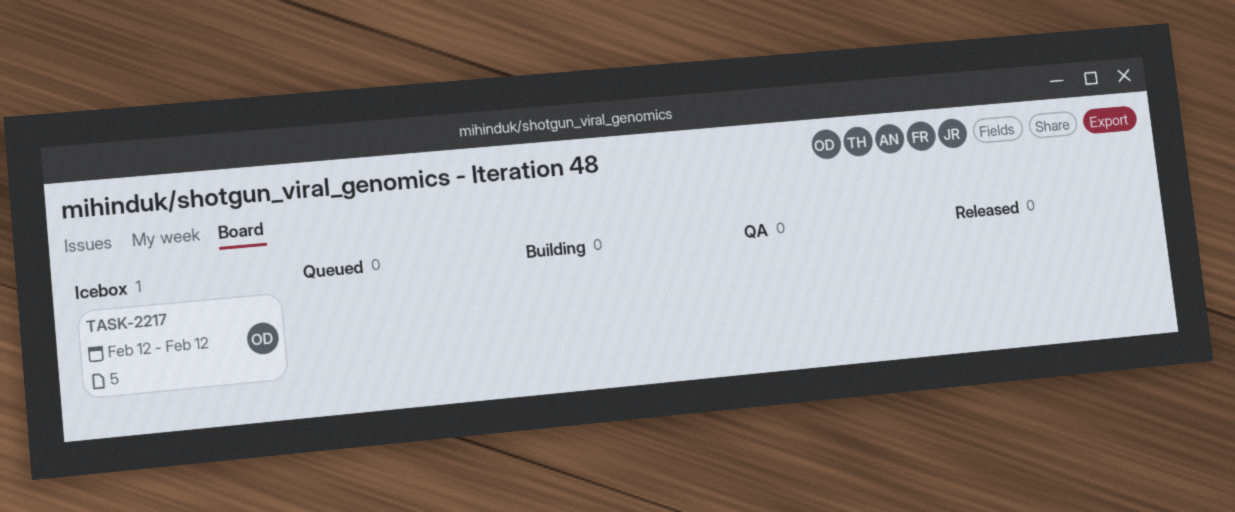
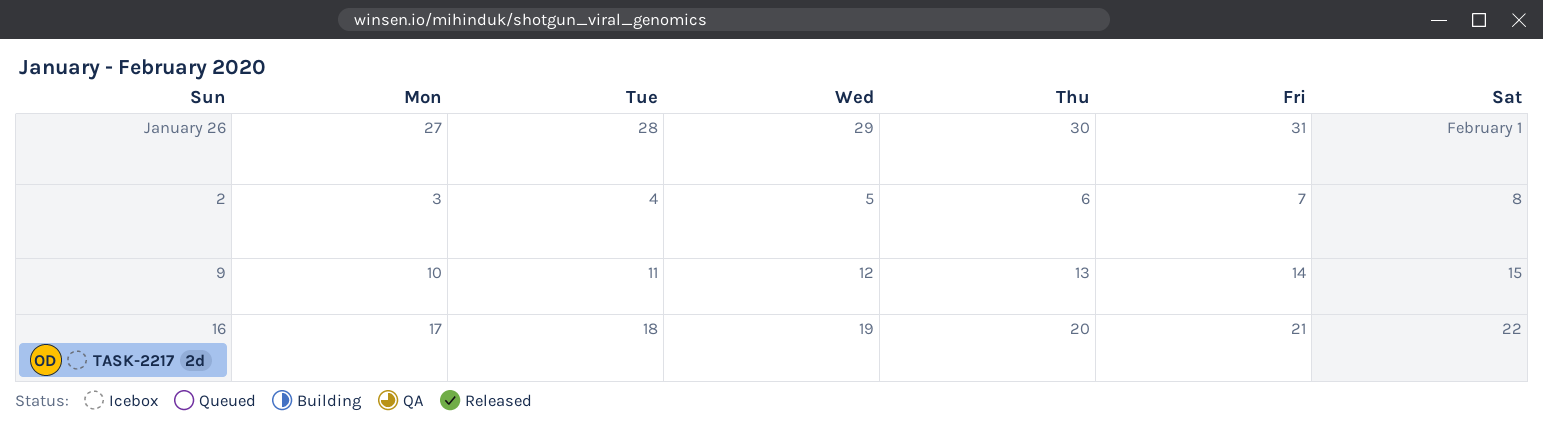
TASK-2217, start: Feb 12 -> Feb 16
TASK-2217, due: Feb 12 -> Feb 16

